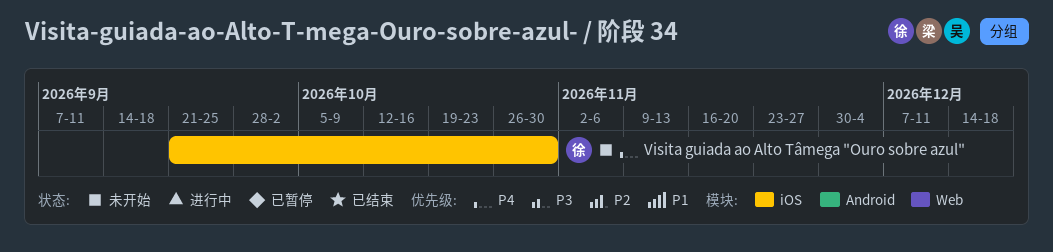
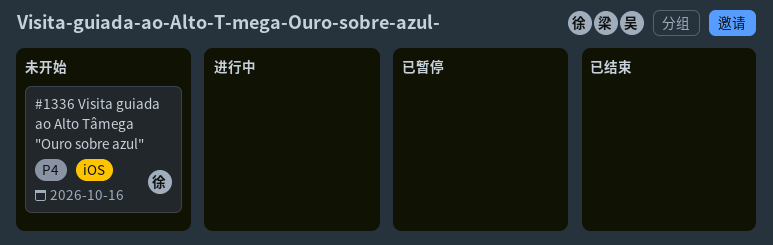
Visita guiada ao Alto Tâmega "Ouro sobre azul", due: Oct 30 -> Oct 16

